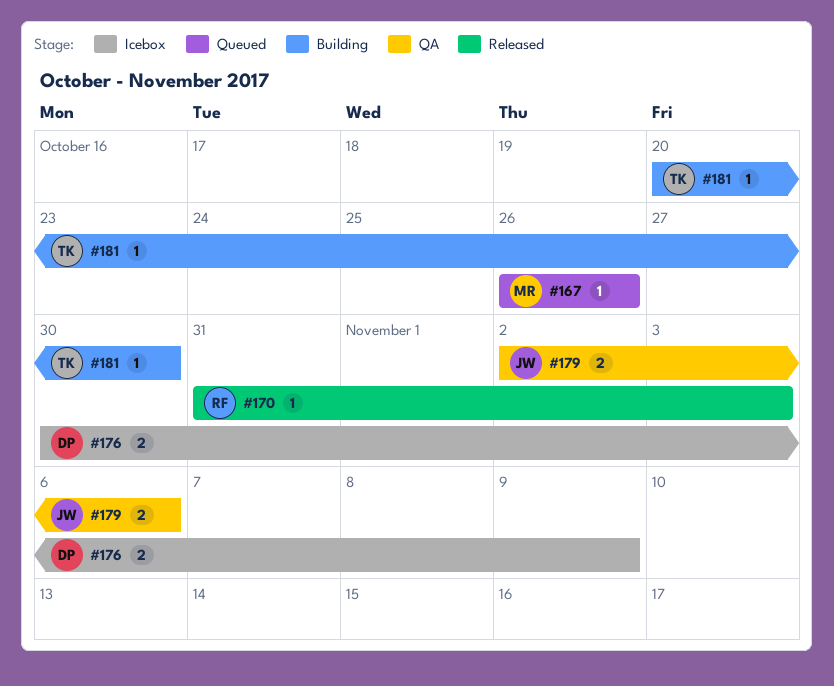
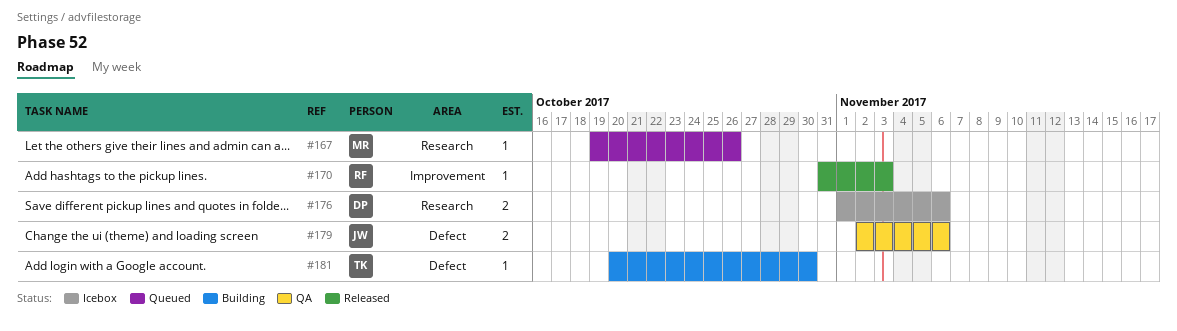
#167, start: Oct 26 -> Oct 19
#176, start: Oct 30 -> Nov 1
#176, due: Nov 9 -> Nov 6

